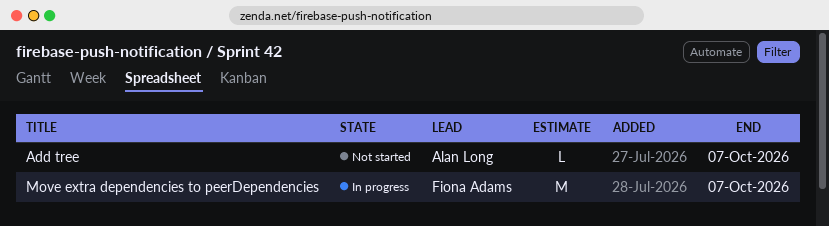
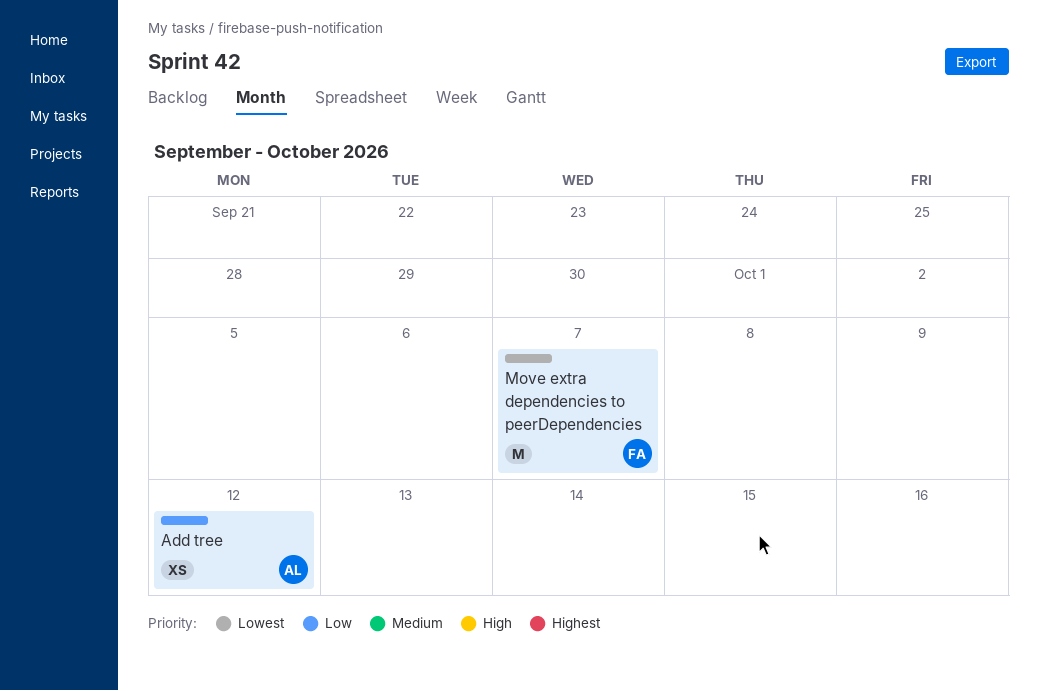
Add tree, estimate: L -> XS
Add tree, due: Oct 7 -> Oct 12

